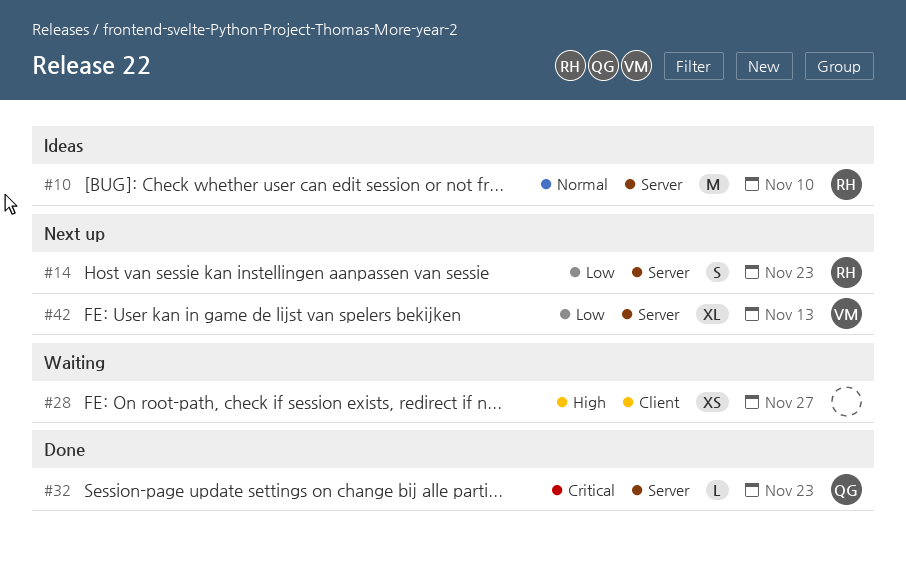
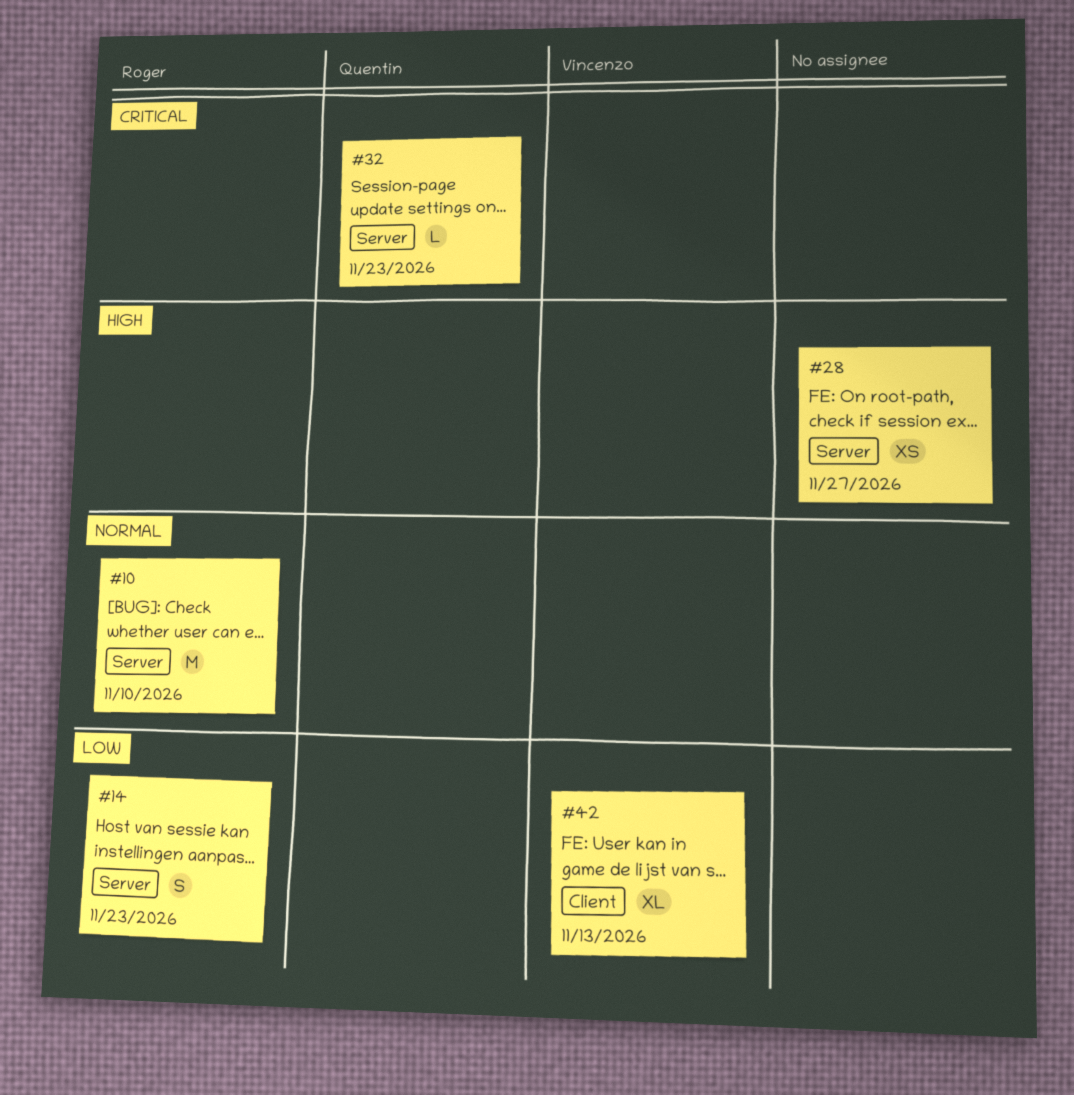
#28, label: Client -> Server
#42, label: Server -> Client

